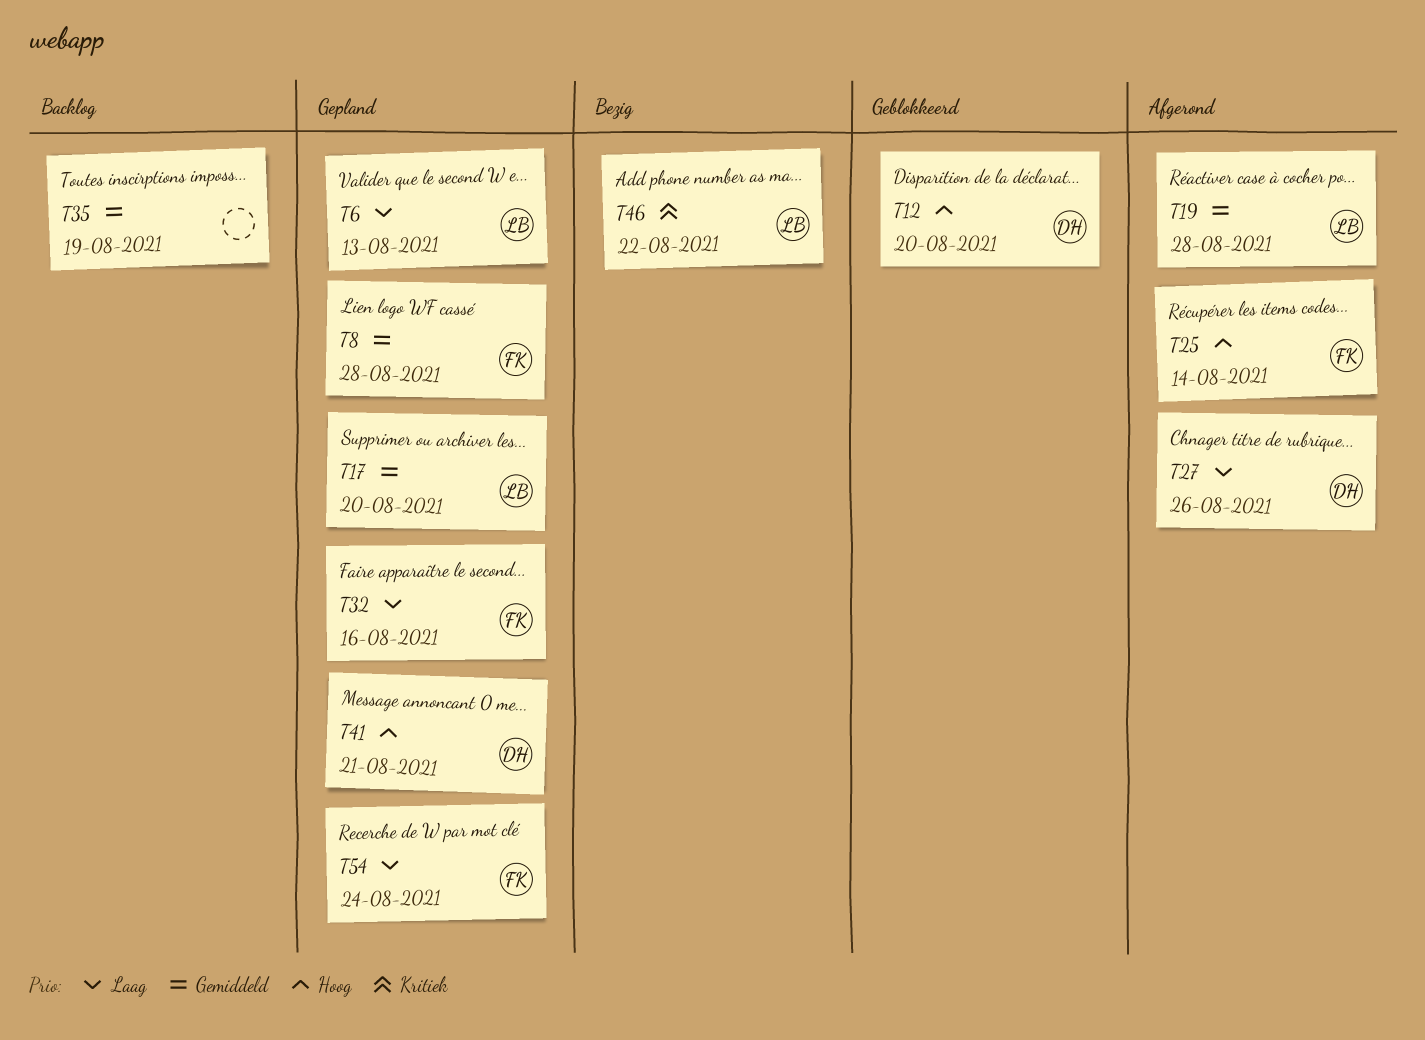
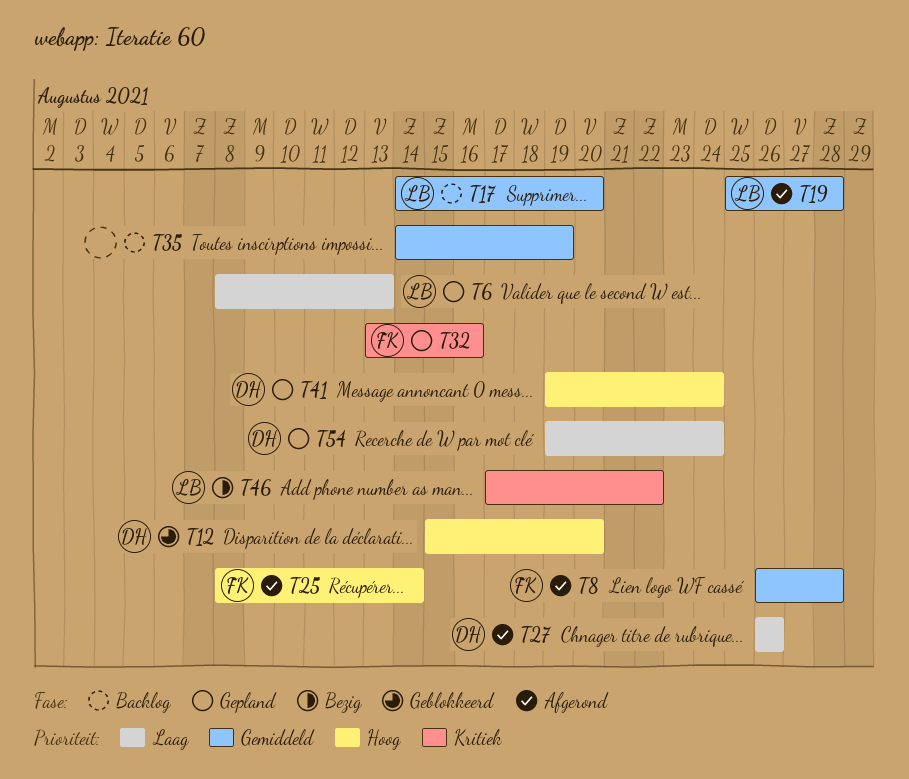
T8, status: Gepland -> Afgerond
T17, status: Gepland -> Backlog
T32, priority: Laag -> Kritiek
T41, due: Aug 21 -> Aug 24
T54, owner: FK -> DH

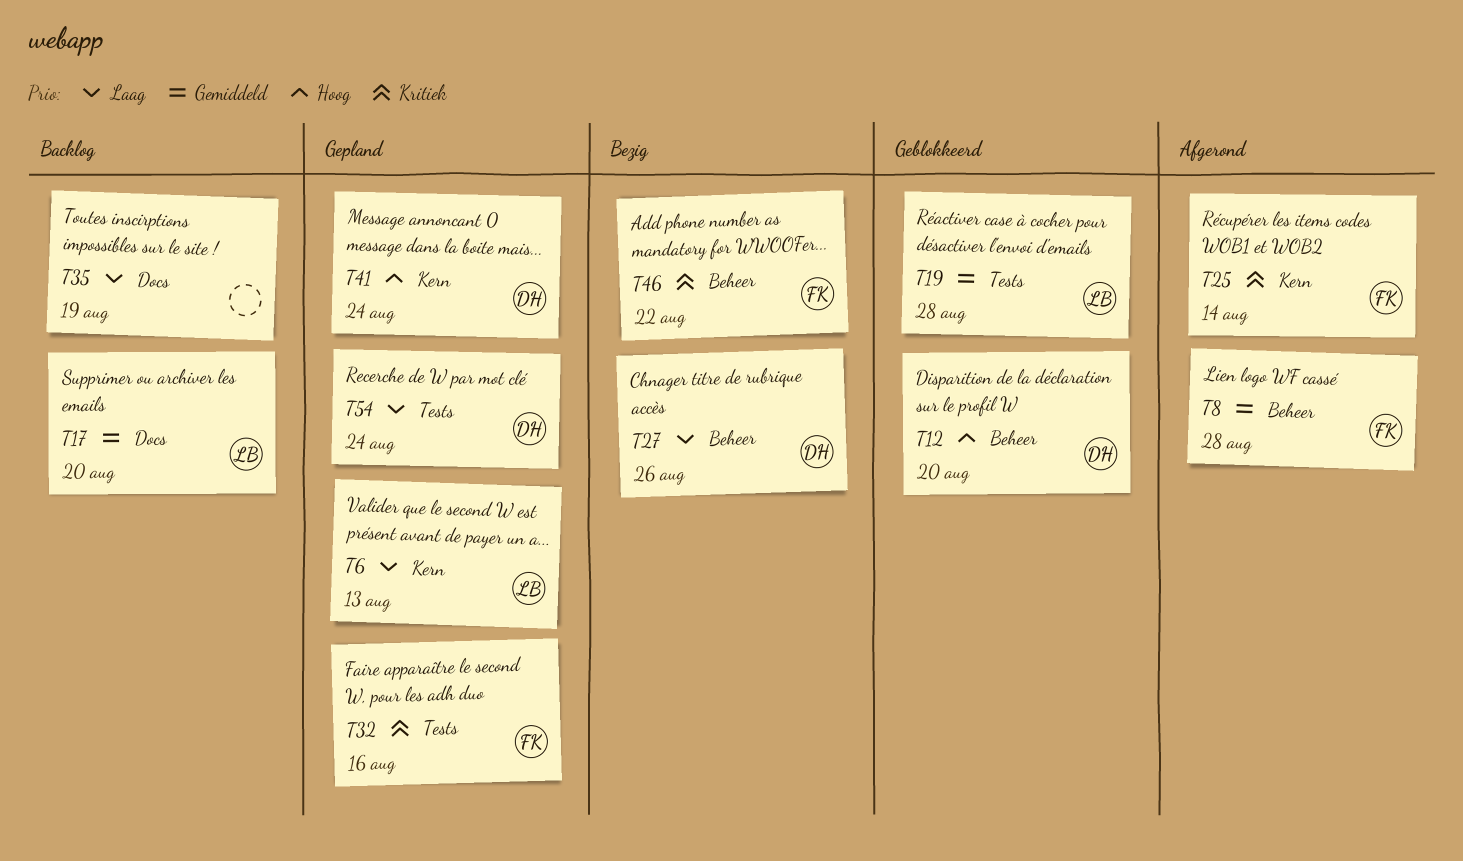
T19, status: Afgerond -> Geblokkeerd
T25, priority: Hoog -> Kritiek
T27, status: Afgerond -> Bezig
T35, priority: Gemiddeld -> Laag
T46, owner: LB -> FK

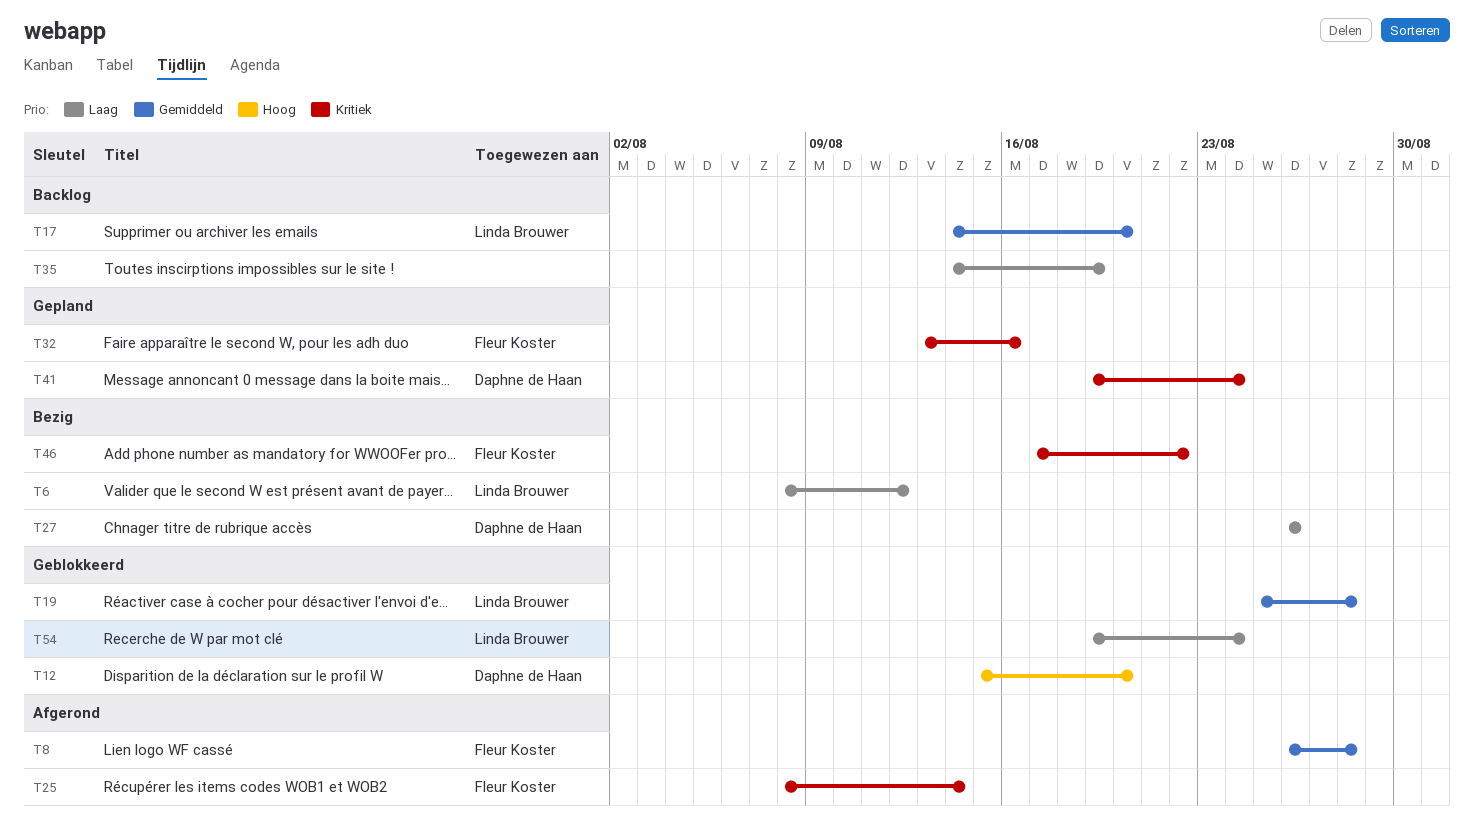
T6, status: Gepland -> Bezig
T6, due: Aug 13 -> Aug 12
T41, priority: Hoog -> Kritiek
T54, status: Gepland -> Geblokkeerd
T54, owner: Daphne de Haan -> Linda Brouwer

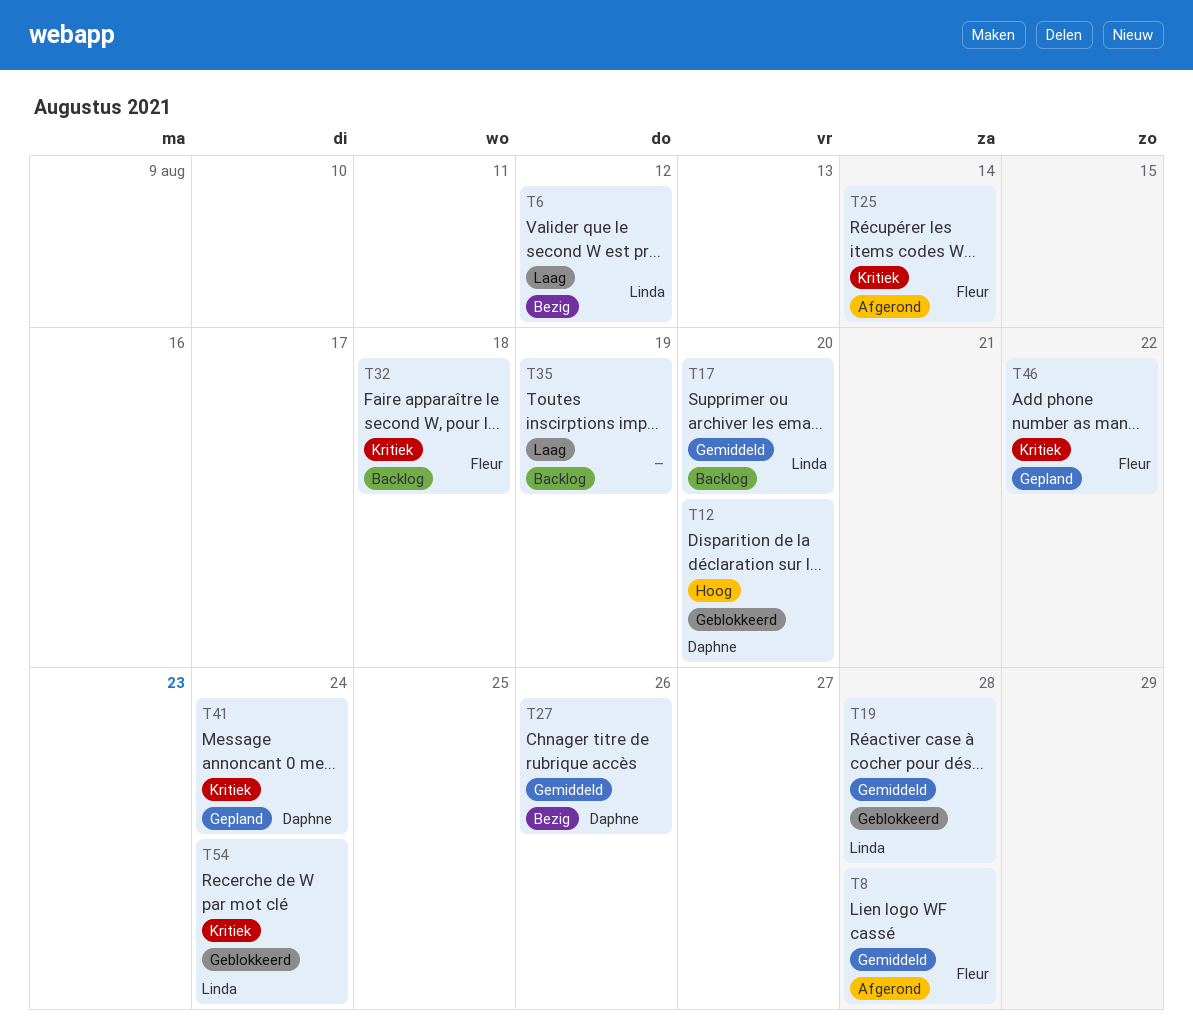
T27, priority: Laag -> Gemiddeld
T32, status: Gepland -> Backlog
T32, due: Aug 16 -> Aug 18
T46, status: Bezig -> Gepland
T54, priority: Laag -> Kritiek

